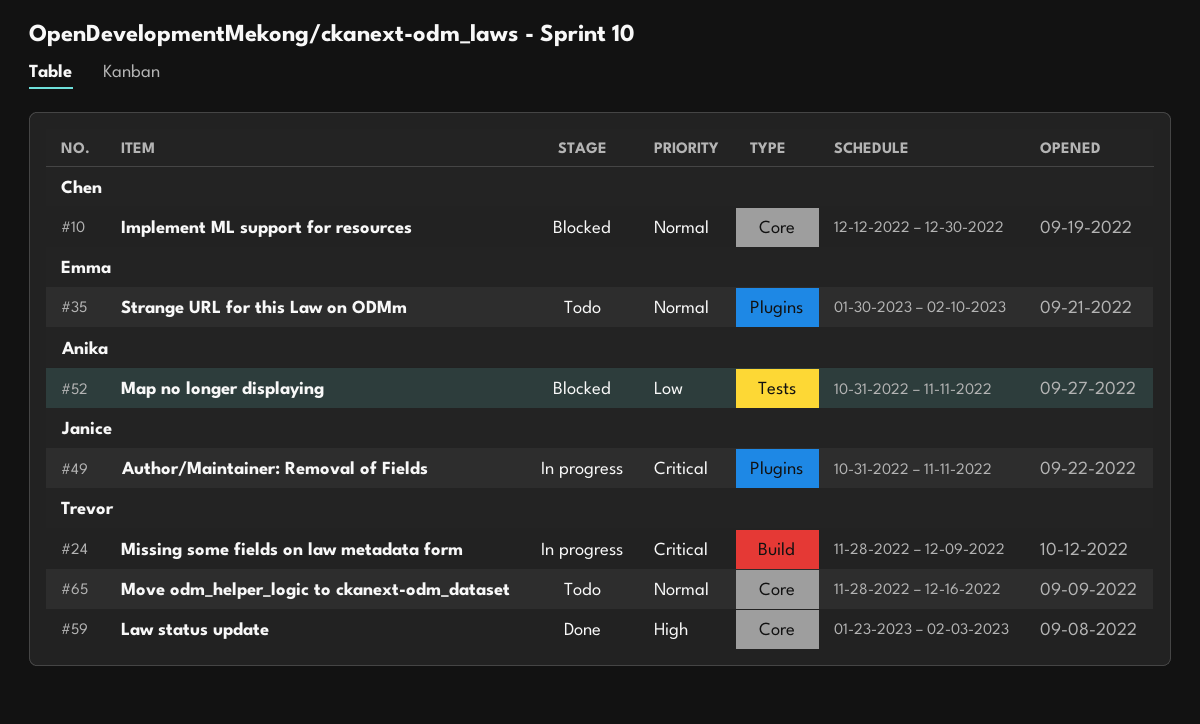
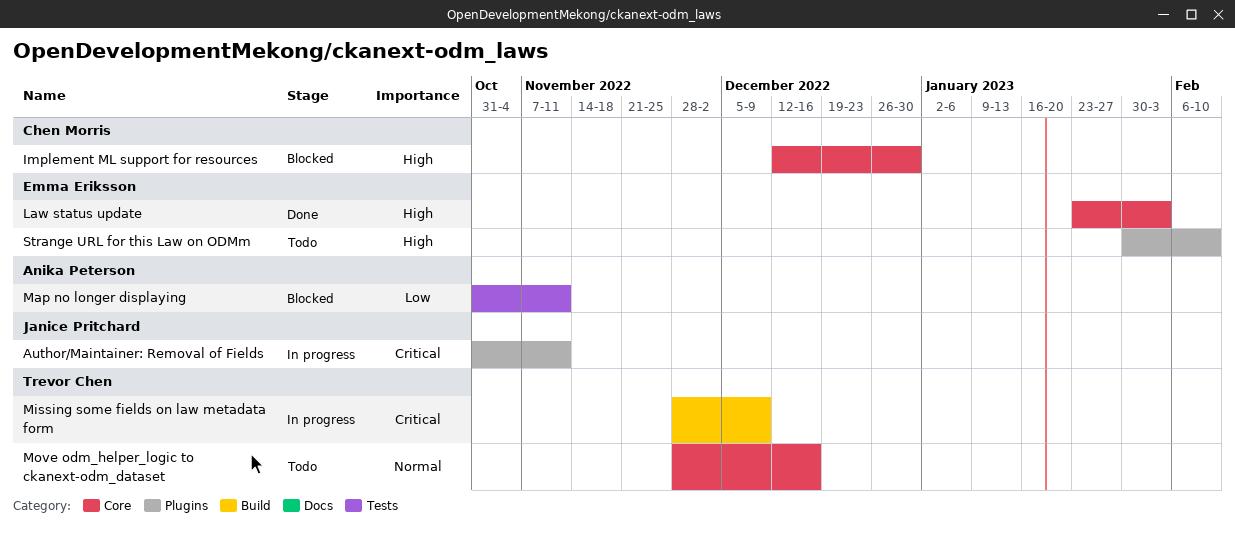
Implement ML support for resources, priority: Normal -> High
Law status update, owner: Trevor Chen -> Emma Eriksson
Strange URL for this Law on ODMm, priority: Normal -> High

